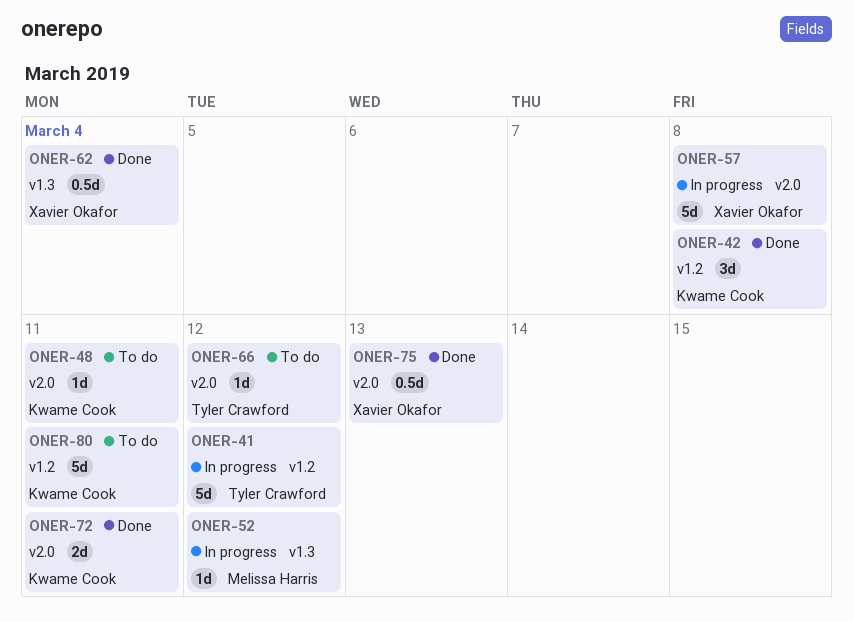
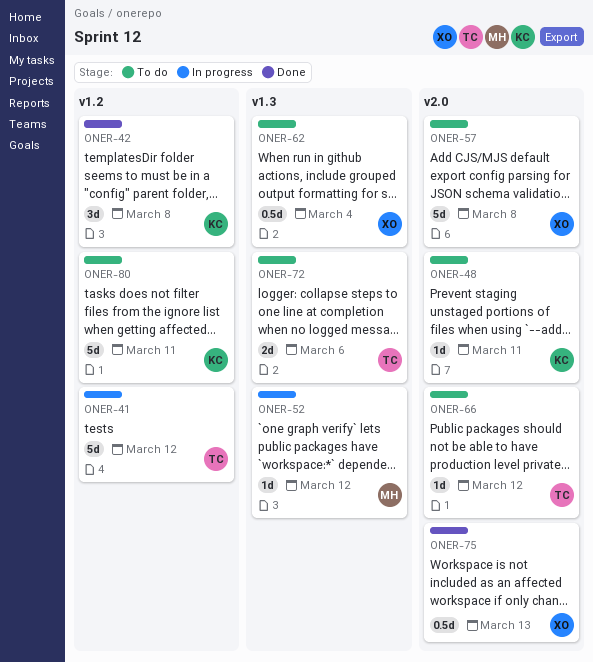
ONER-57, status: In progress -> To do
ONER-62, status: Done -> To do
ONER-72, status: Done -> To do
ONER-72, owner: Kwame Cook -> Tyler Crawford
ONER-72, label: v2.0 -> v1.3
ONER-72, due: Mar 11 -> Mar 6

